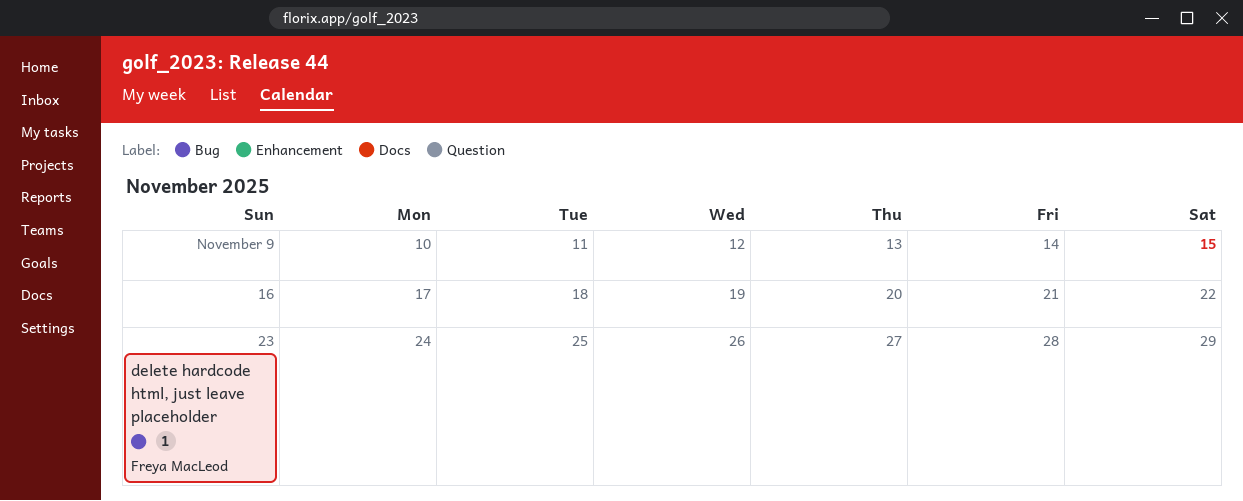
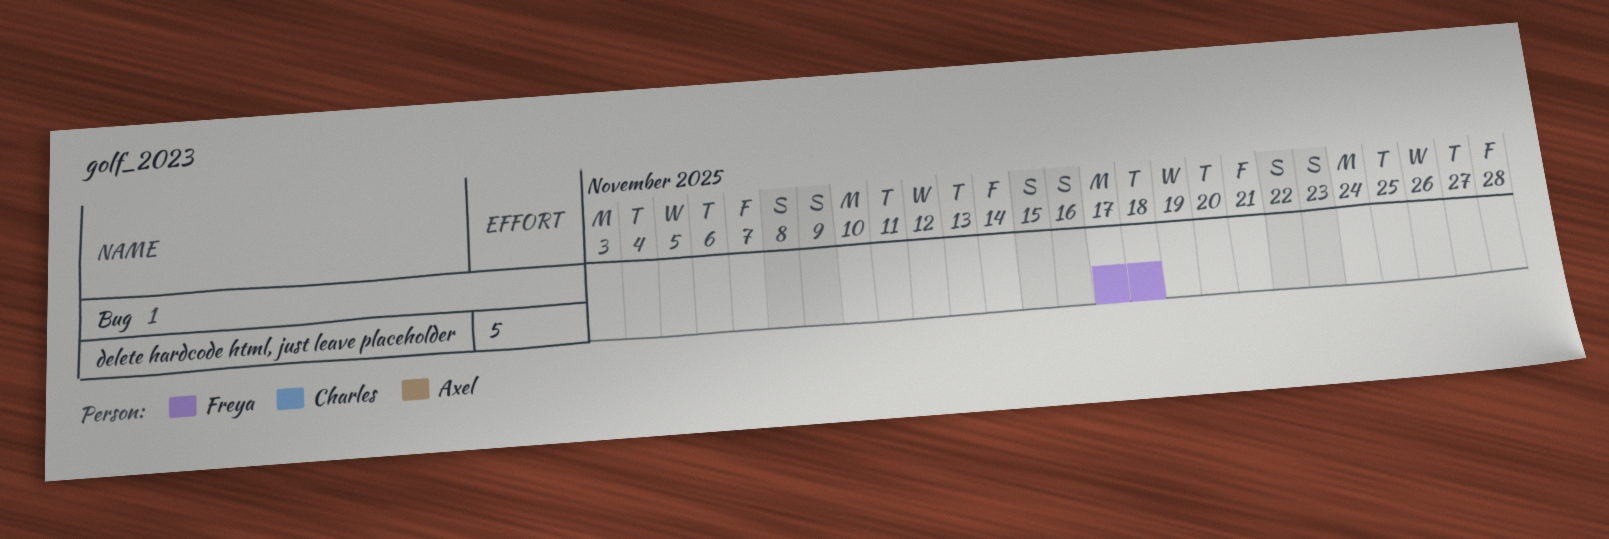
delete hardcode html, just leave placeholder, estimate: 1 -> 5
delete hardcode html, just leave placeholder, due: Nov 23 -> Nov 18

